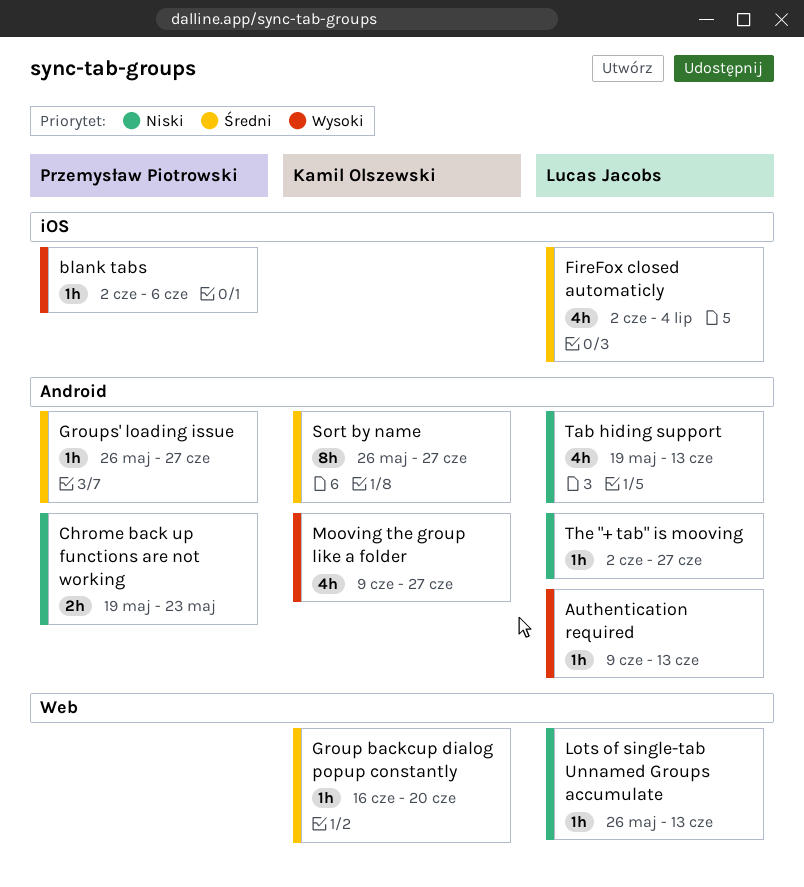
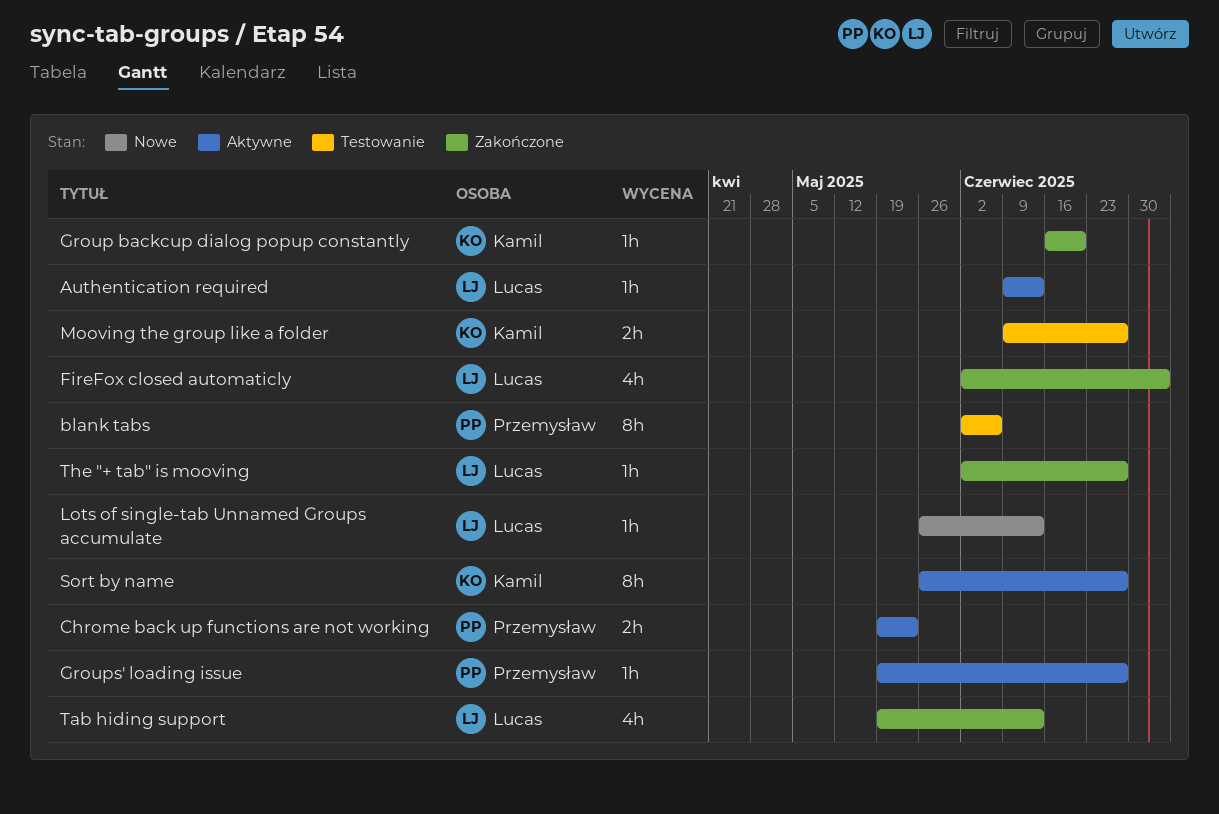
blank tabs, estimate: 1h -> 8h
Groups' loading issue, start: May 26 -> May 19
Mooving the group like a folder, estimate: 4h -> 2h

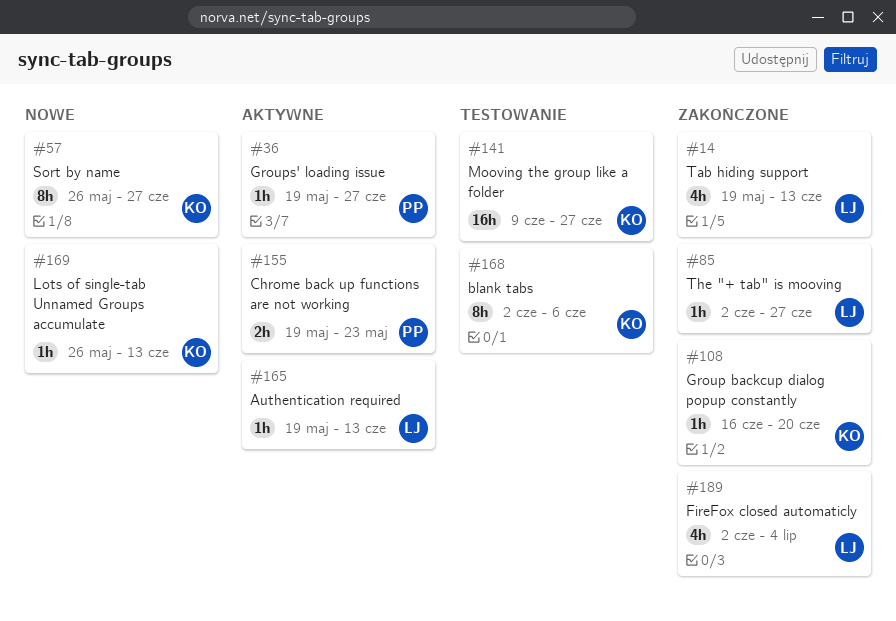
Authentication required, start: Jun 9 -> May 19
blank tabs, owner: Przemysław -> Kamil
Lots of single-tab Unnamed Groups accumulate, owner: Lucas -> Kamil
Mooving the group like a folder, estimate: 2h -> 16h
Sort by name, status: Aktywne -> Nowe

